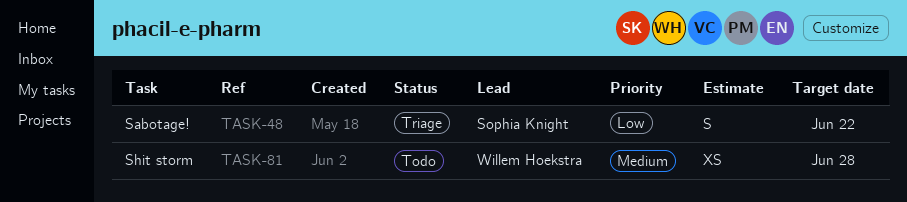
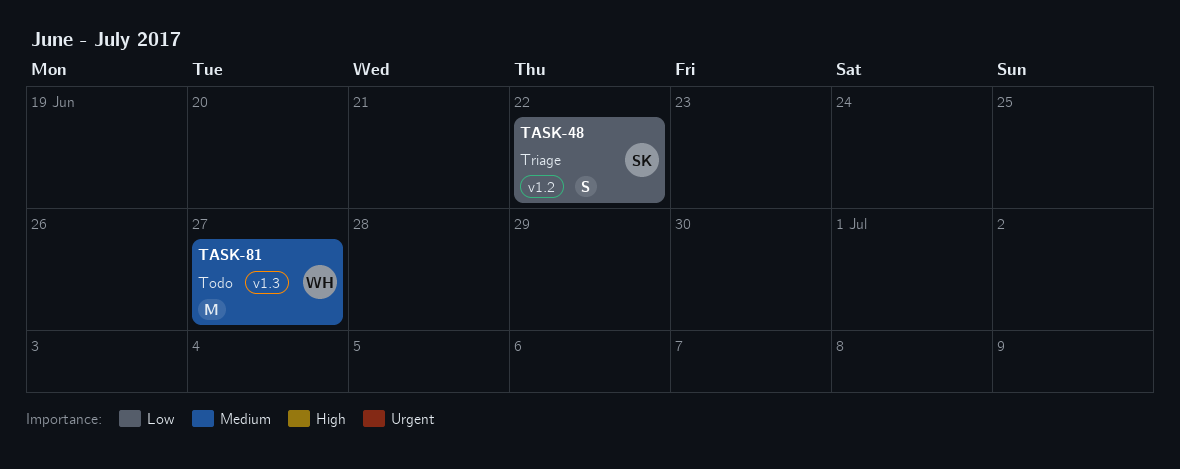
TASK-81, estimate: XS -> M
TASK-81, due: Jun 28 -> Jun 27

